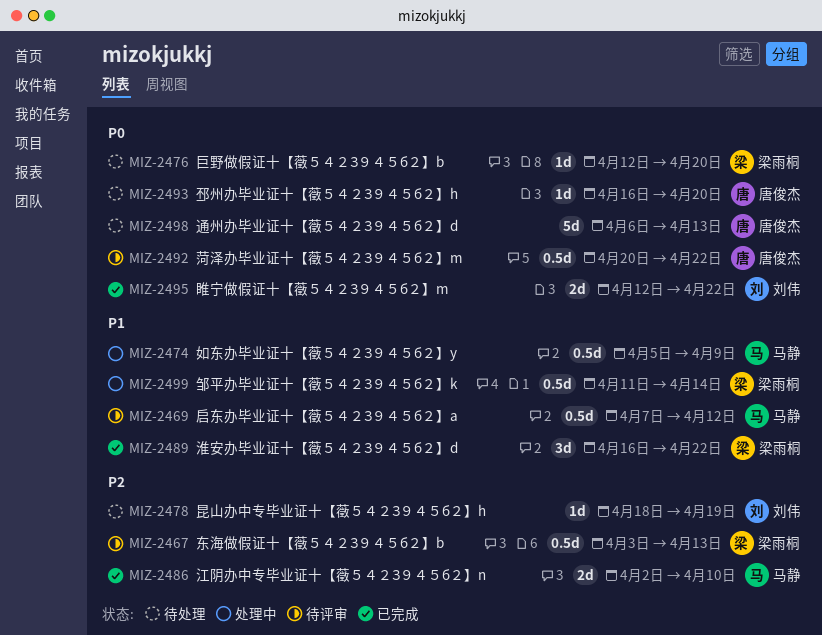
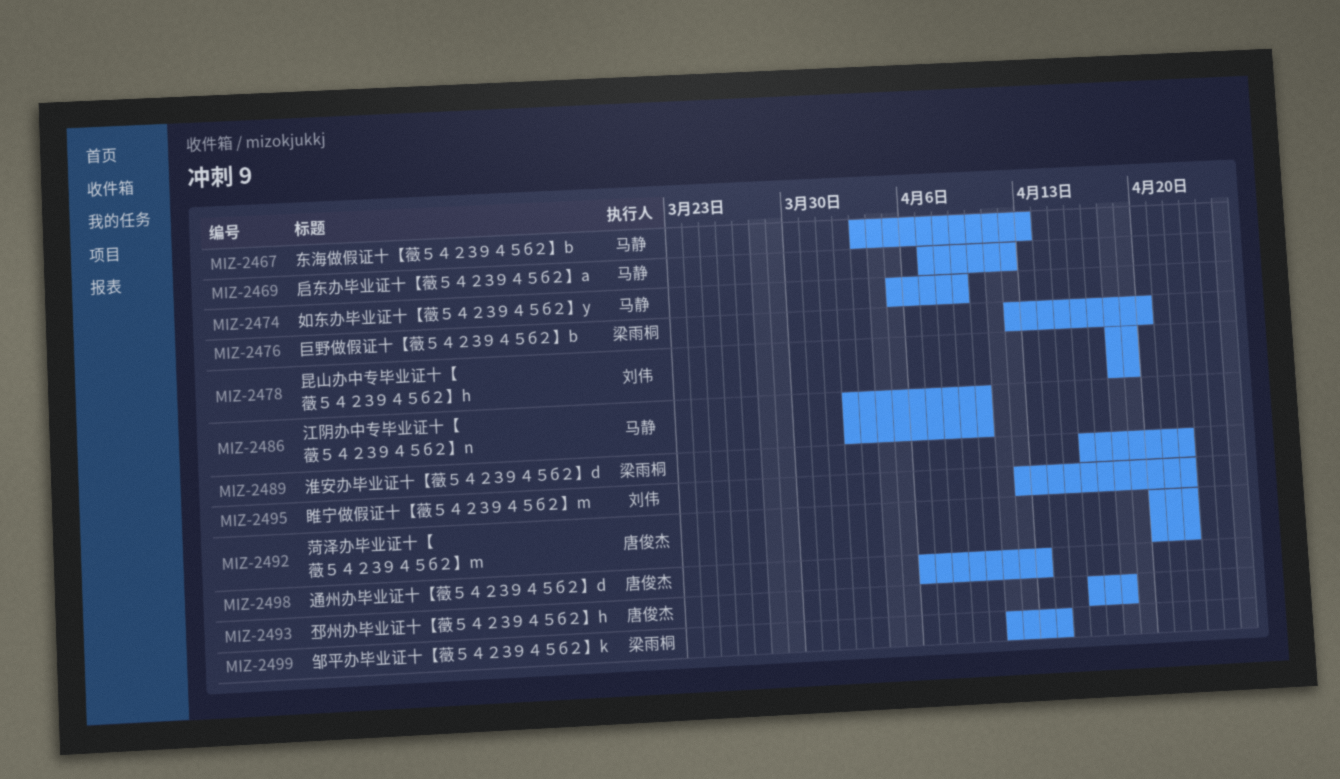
MIZ-2467, owner: 梁雨桐 -> 马静
MIZ-2493, due: Apr 20 -> Apr 18

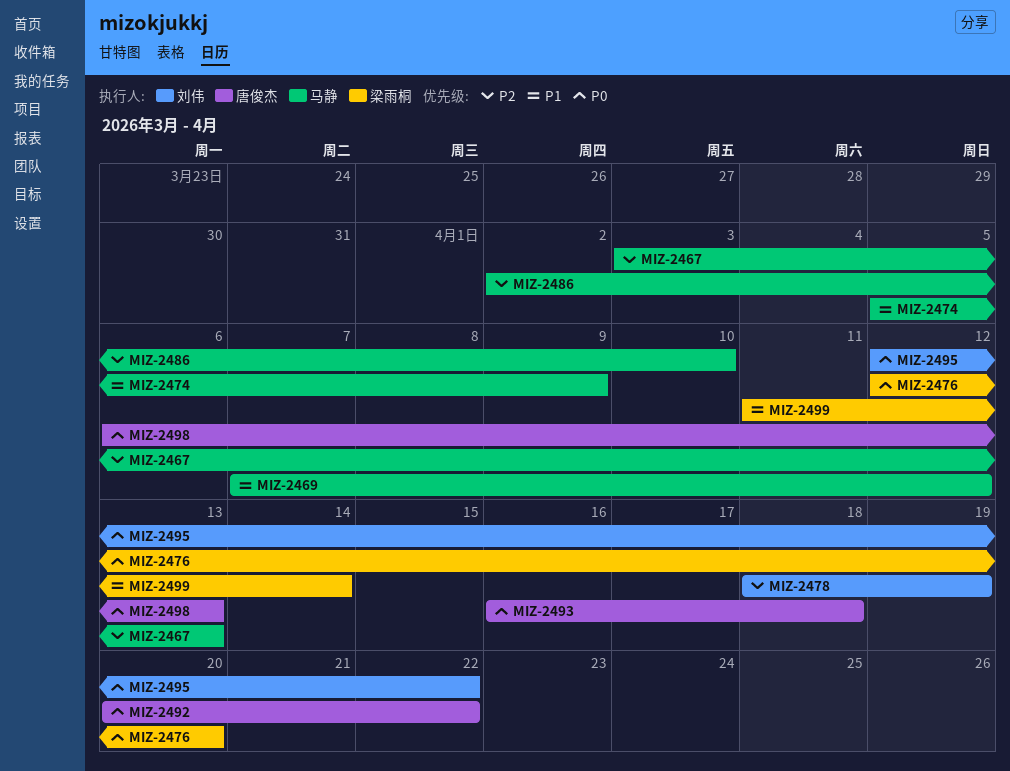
MIZ-2489: present -> none

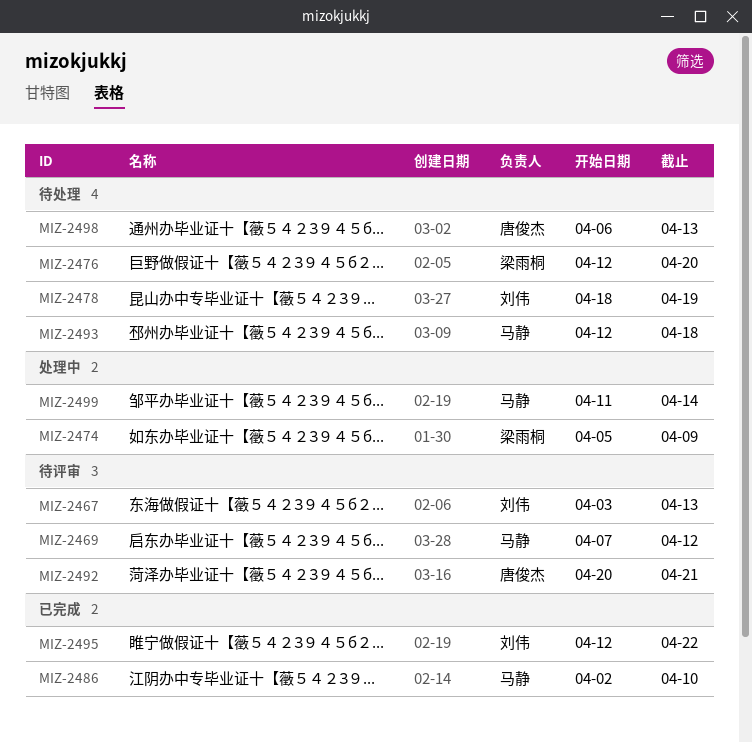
MIZ-2467, owner: 马静 -> 刘伟
MIZ-2474, owner: 马静 -> 梁雨桐
MIZ-2492, due: Apr 22 -> Apr 21
MIZ-2493, owner: 唐俊杰 -> 马静
MIZ-2493, start: Apr 16 -> Apr 12
MIZ-2499, owner: 梁雨桐 -> 马静

